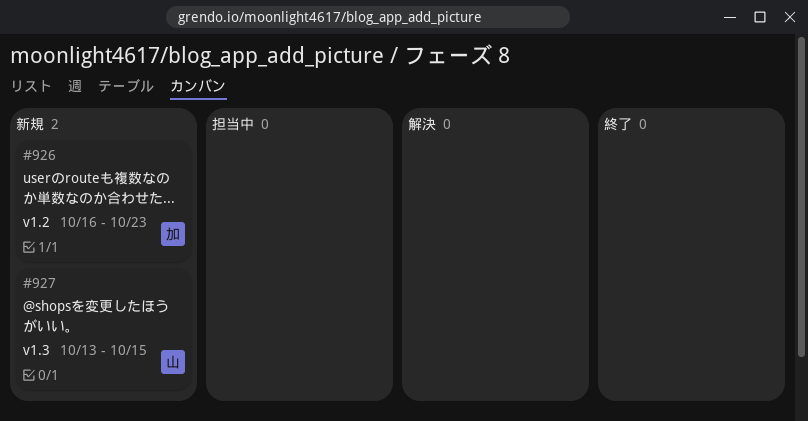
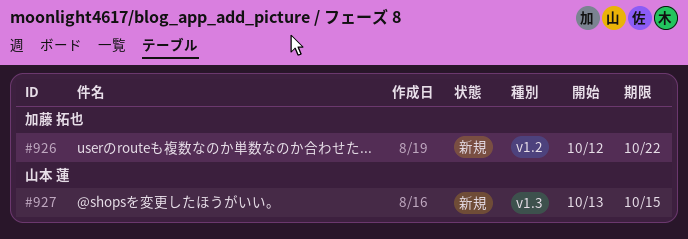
#926, start: Oct 16 -> Oct 12
#926, due: Oct 23 -> Oct 22

